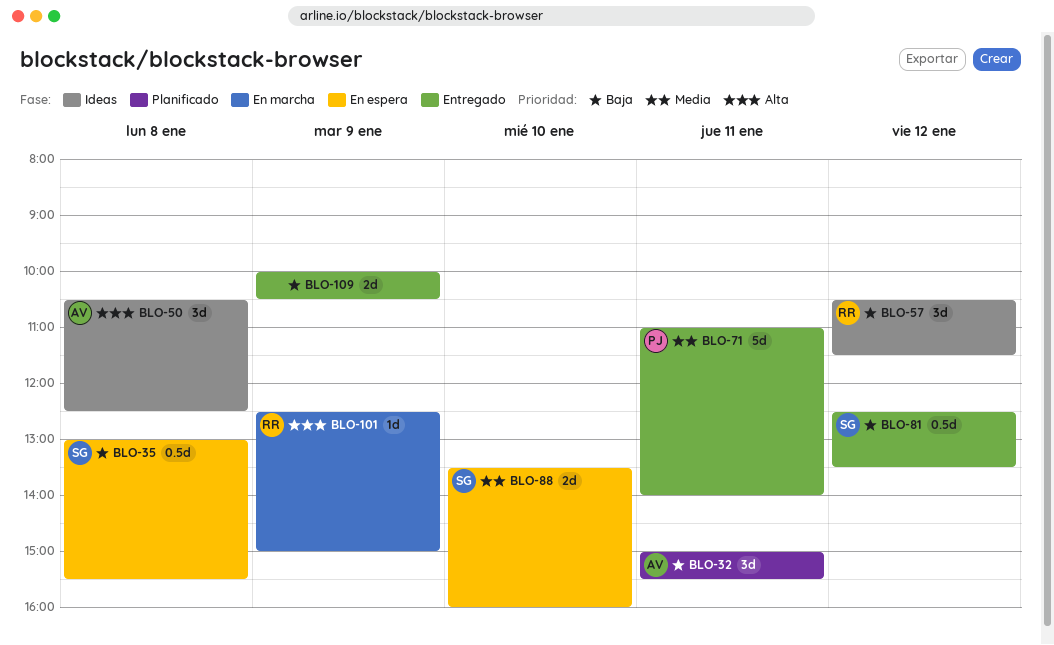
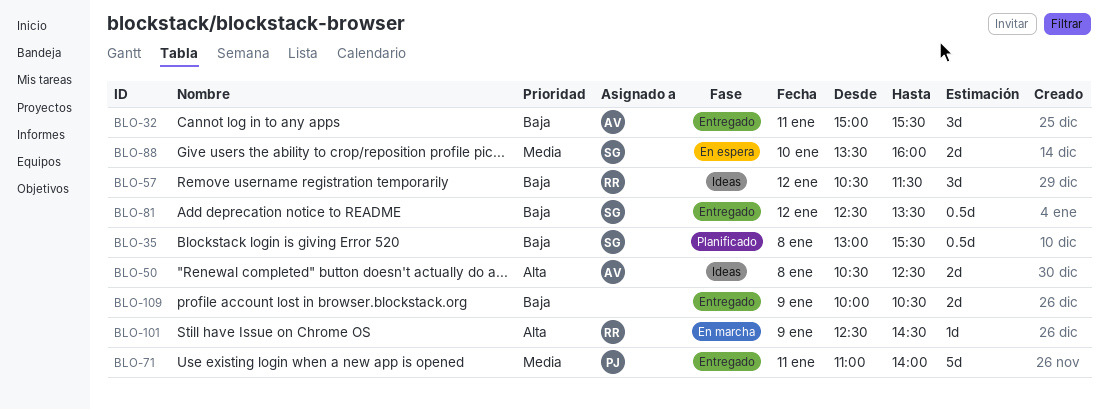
BLO-32, status: Planificado -> Entregado
BLO-35, status: En espera -> Planificado
BLO-50, estimate: 3d -> 2d
BLO-101, ends: 15:00 -> 14:30

